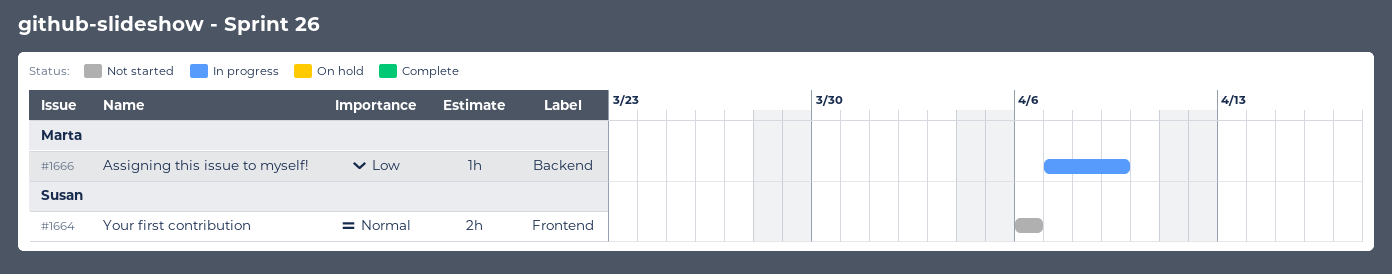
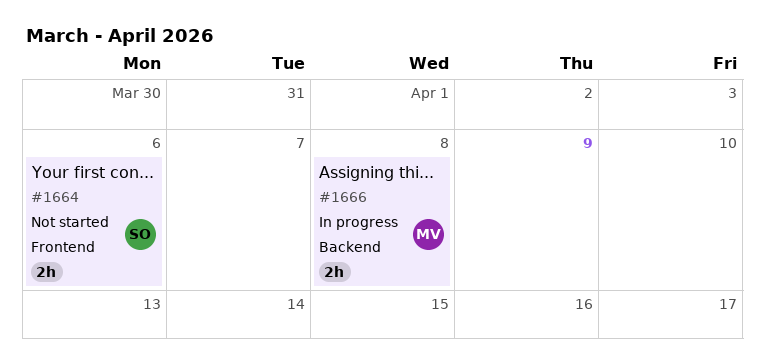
#1666, estimate: 1h -> 2h
#1666, due: Apr 9 -> Apr 8

